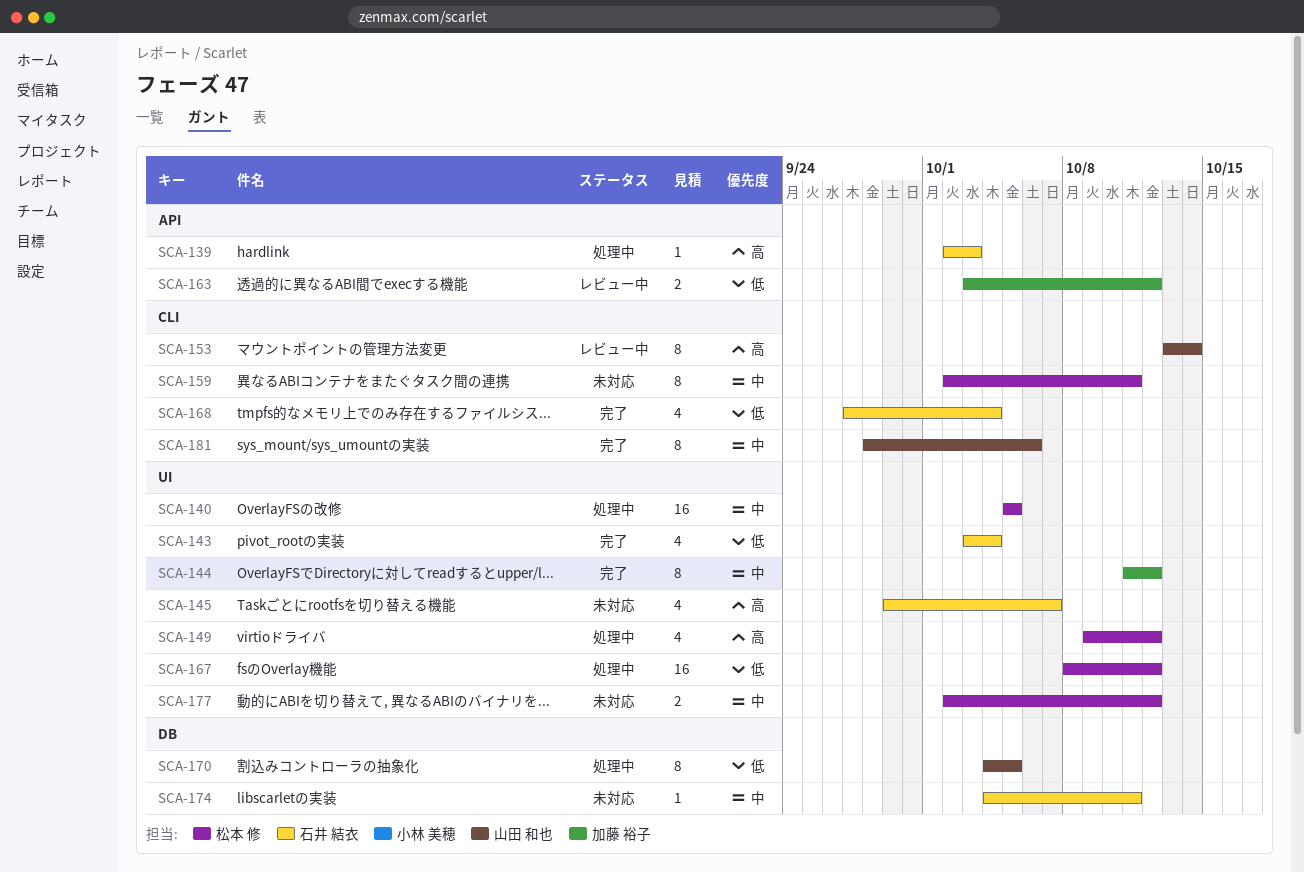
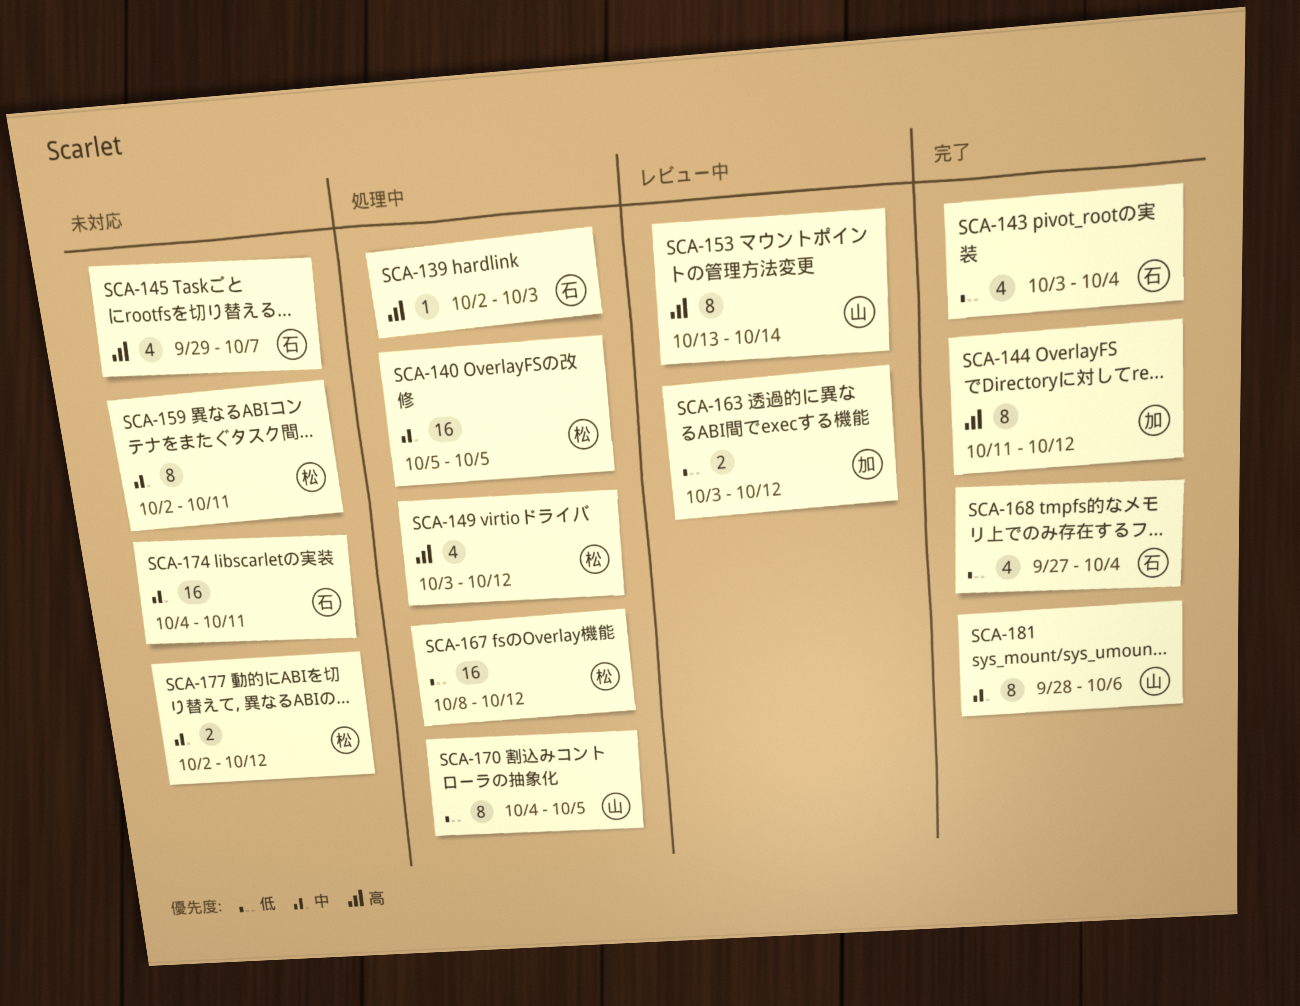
SCA-144, priority: 中 -> 高
SCA-149, start: Oct 9 -> Oct 3
SCA-174, estimate: 1 -> 16

